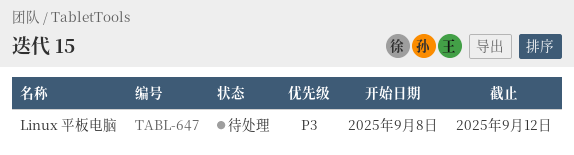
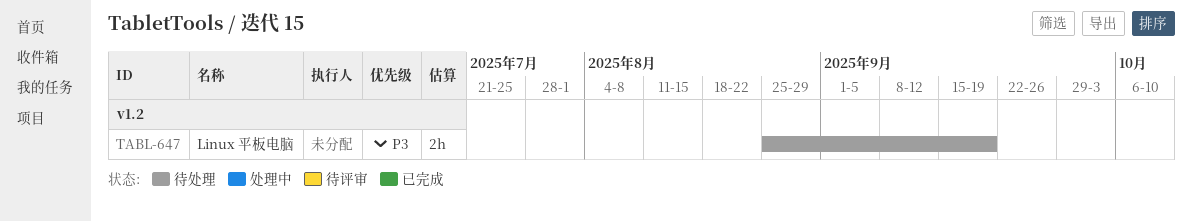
TABL-647, start: Sep 8 -> Aug 25
TABL-647, due: Sep 12 -> Sep 19

